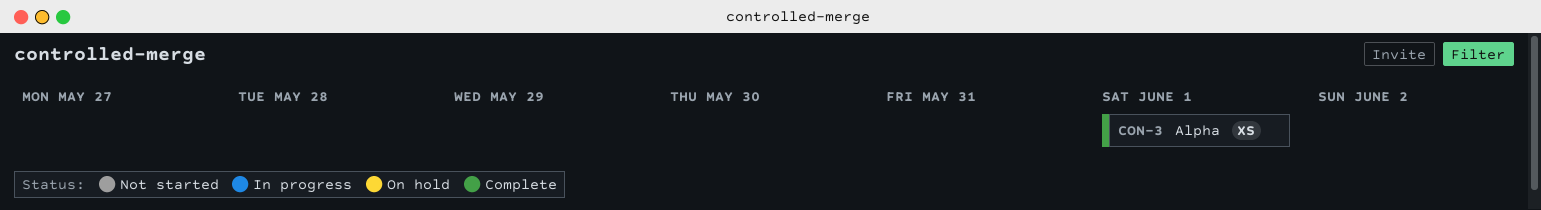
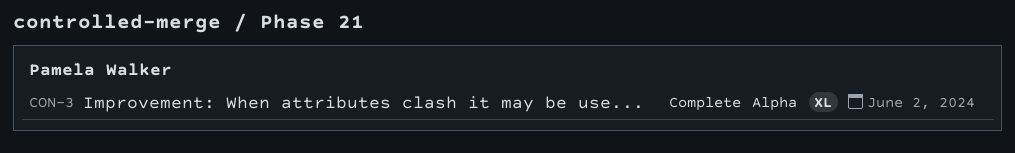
CON-3, estimate: XS -> XL
CON-3, due: Jun 1 -> Jun 2

